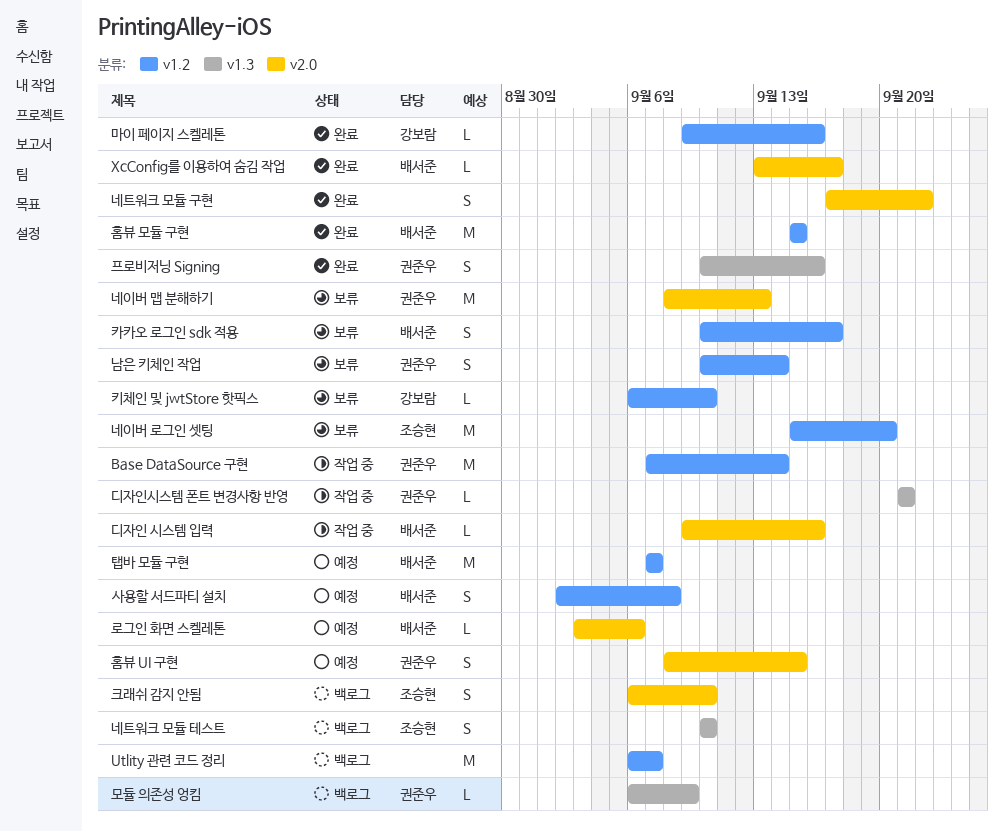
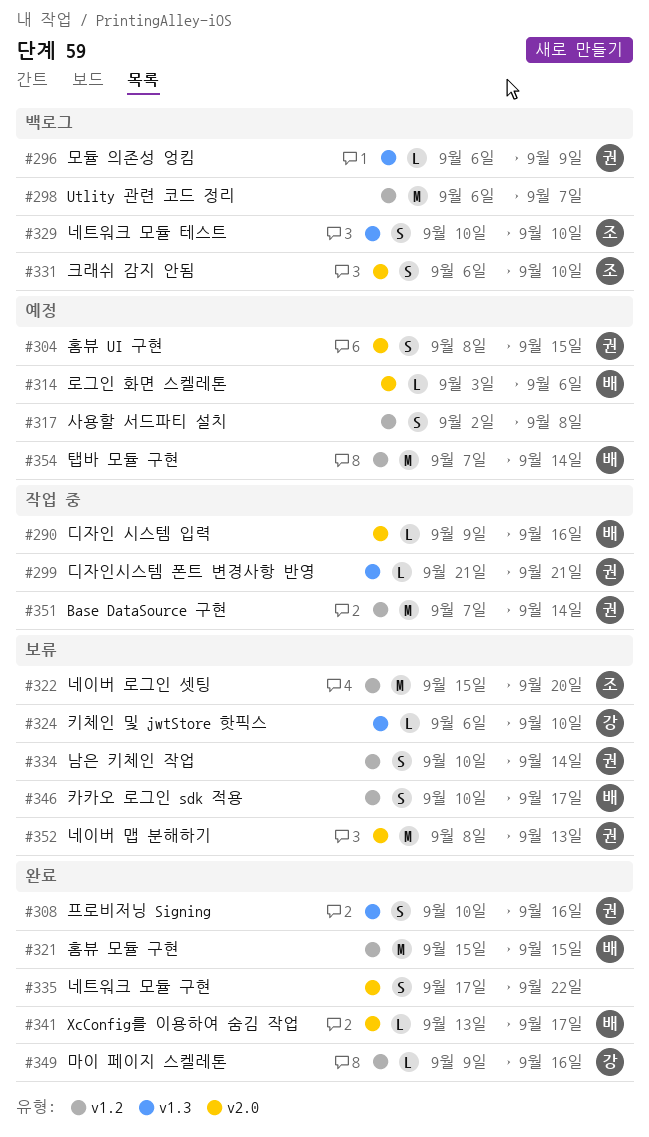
사용할 서드파티 설치, owner: 배서준 -> none
키체인 및 jwtStore 핫픽스, label: v1.2 -> v1.3
탭바 모듈 구현, due: Sep 7 -> Sep 14

